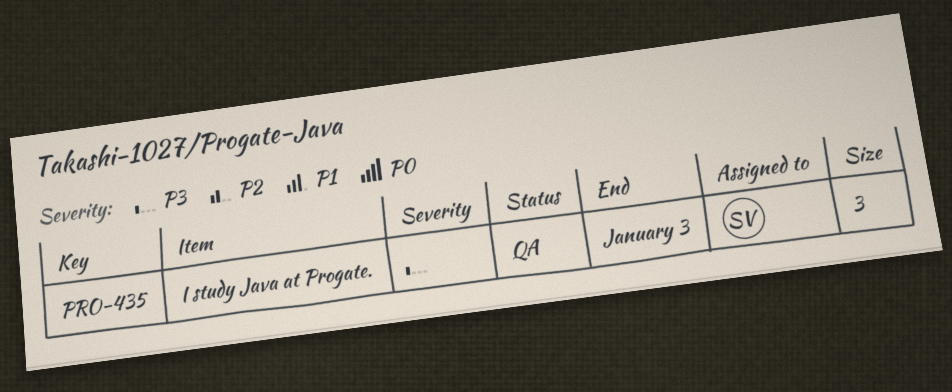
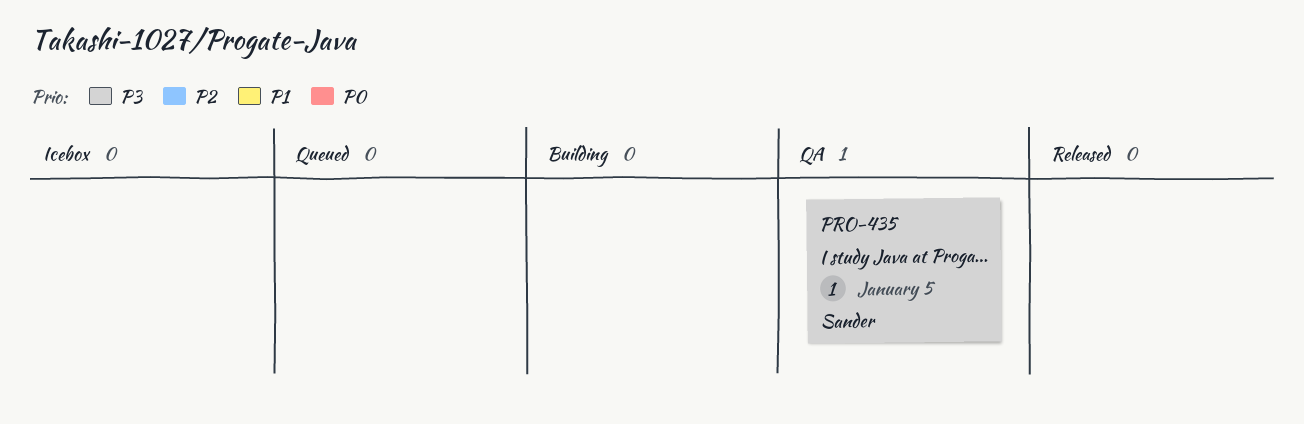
PRO-435, estimate: 3 -> 1
PRO-435, due: Jan 3 -> Jan 5

